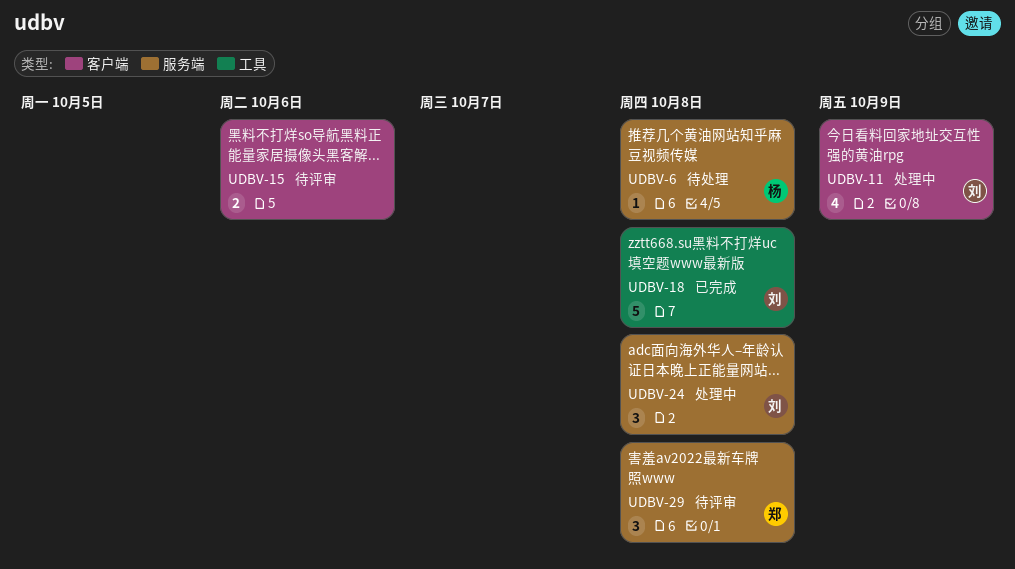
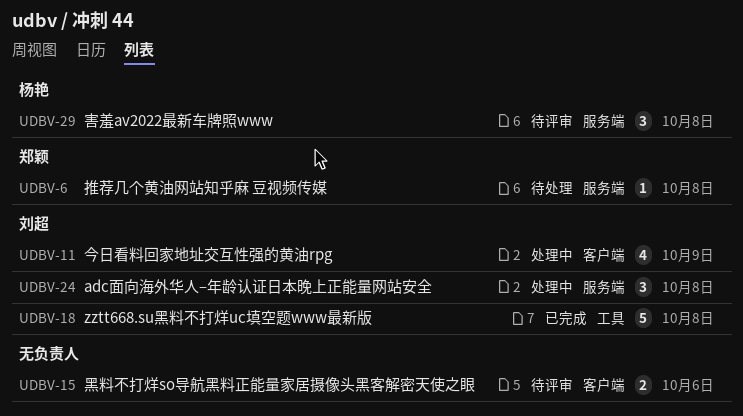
UDBV-6, owner: 杨艳 -> 郑颖
UDBV-29, owner: 郑颖 -> 杨艳

